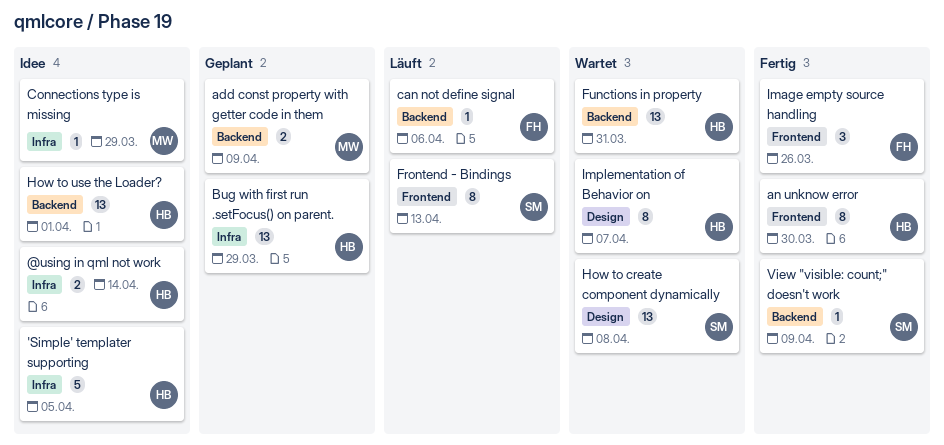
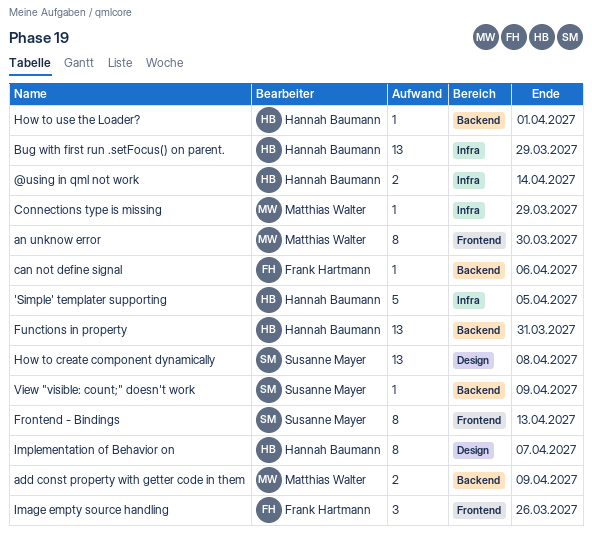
an unknow error, owner: Hannah Baumann -> Matthias Walter
How to use the Loader?, estimate: 13 -> 1

